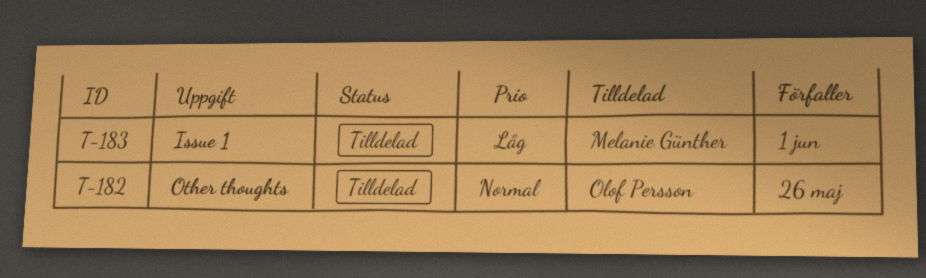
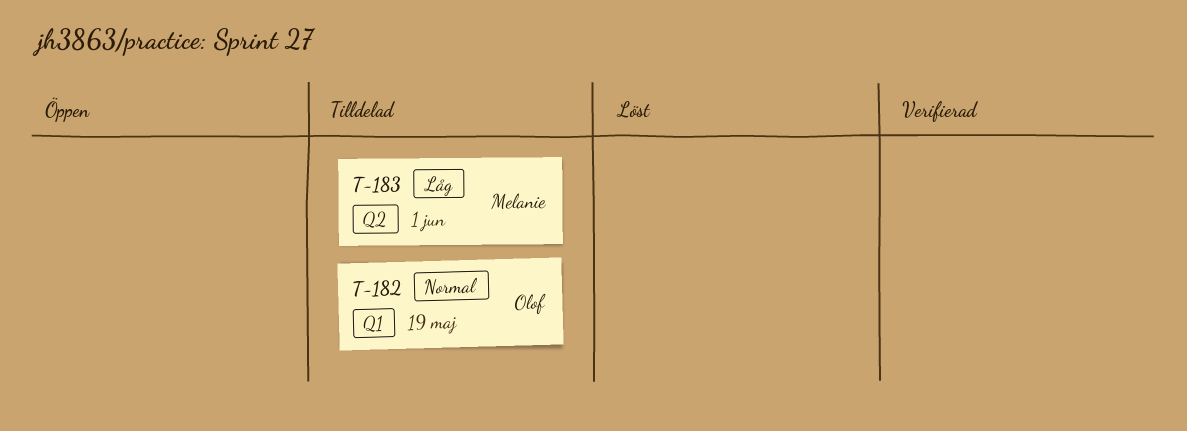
T-182, due: May 26 -> May 19

